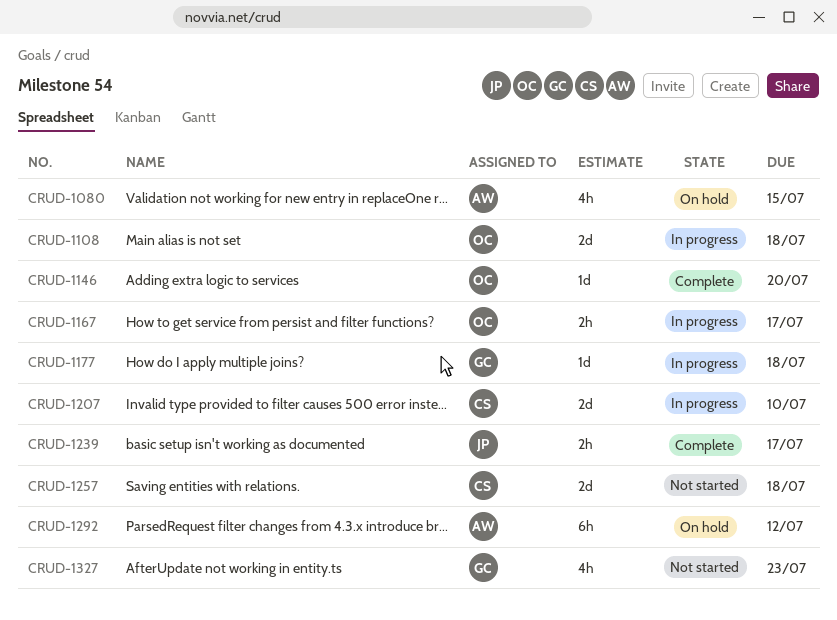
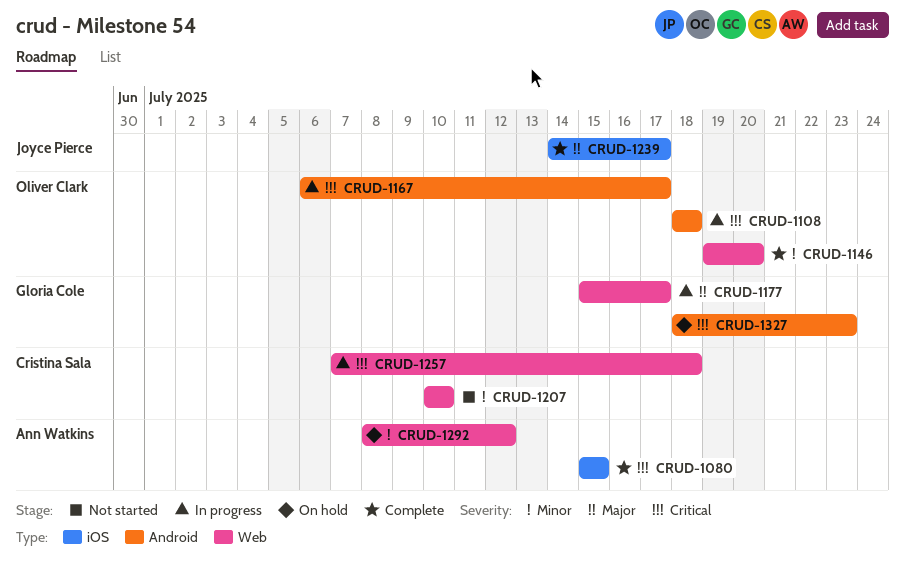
CRUD-1080, status: On hold -> Complete
CRUD-1177, due: Jul 18 -> Jul 17
CRUD-1207, status: In progress -> Not started
CRUD-1257, status: Not started -> In progress
CRUD-1327, status: Not started -> On hold

